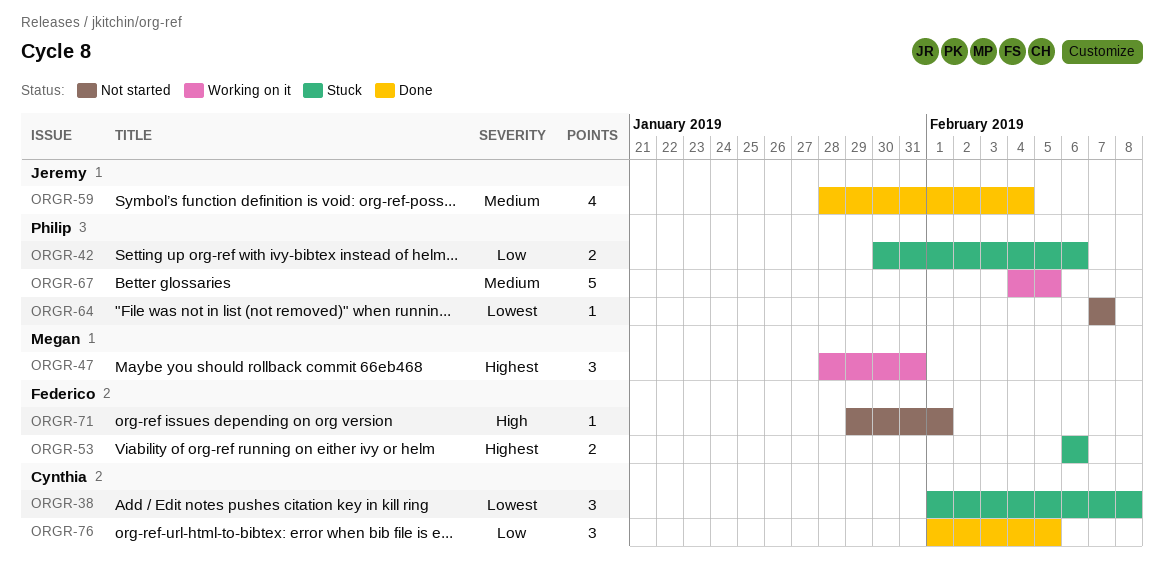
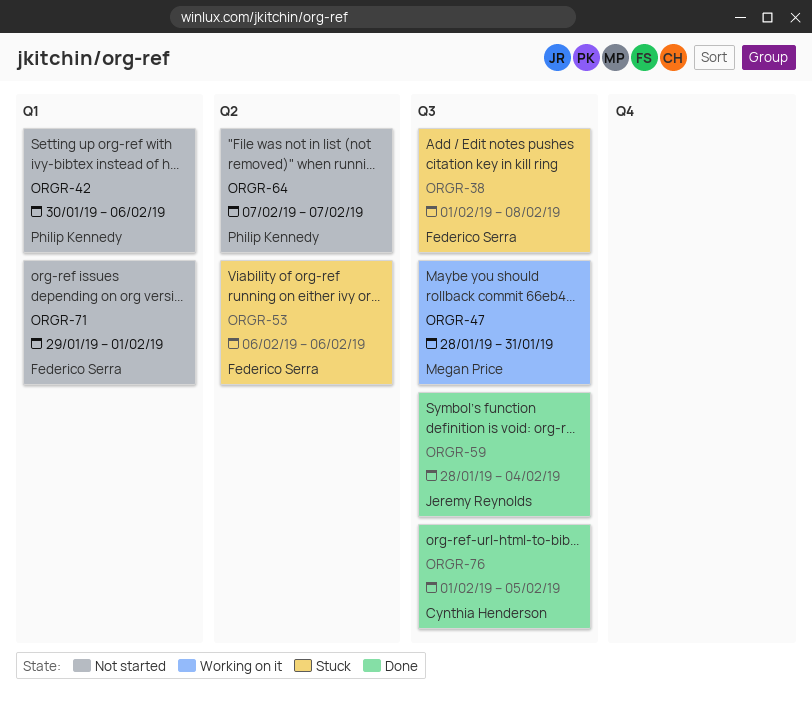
ORGR-38, owner: Cynthia Henderson -> Federico Serra
ORGR-42, status: Stuck -> Not started
ORGR-67: present -> none

